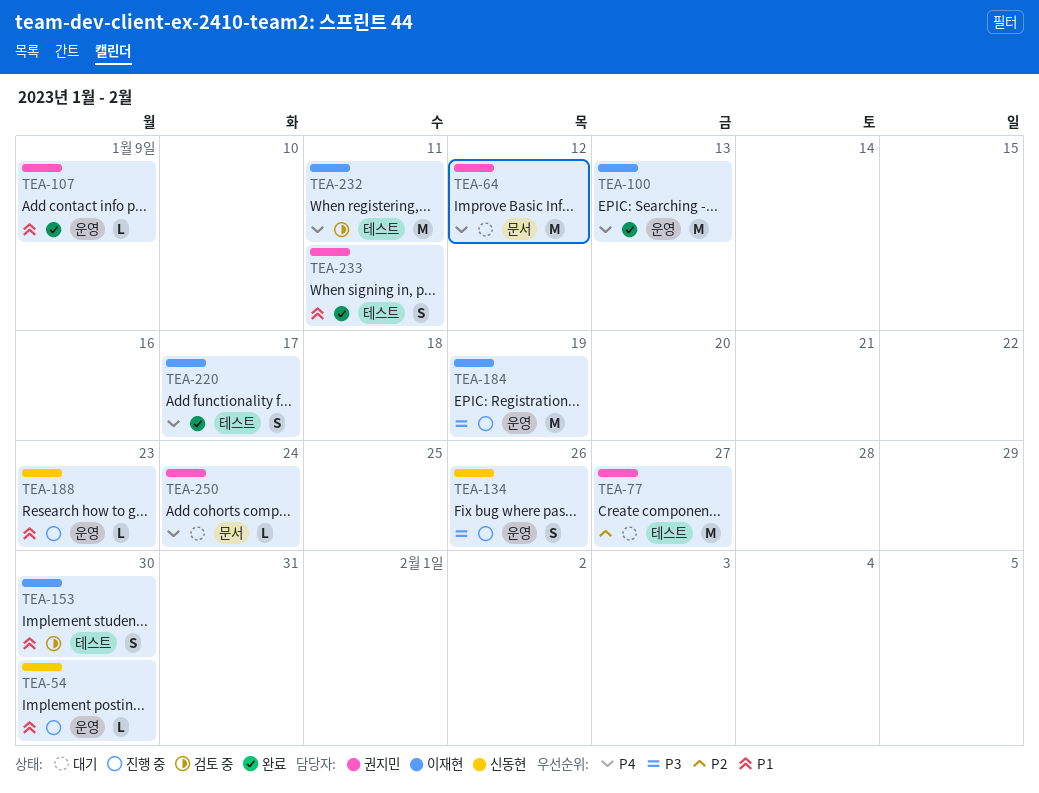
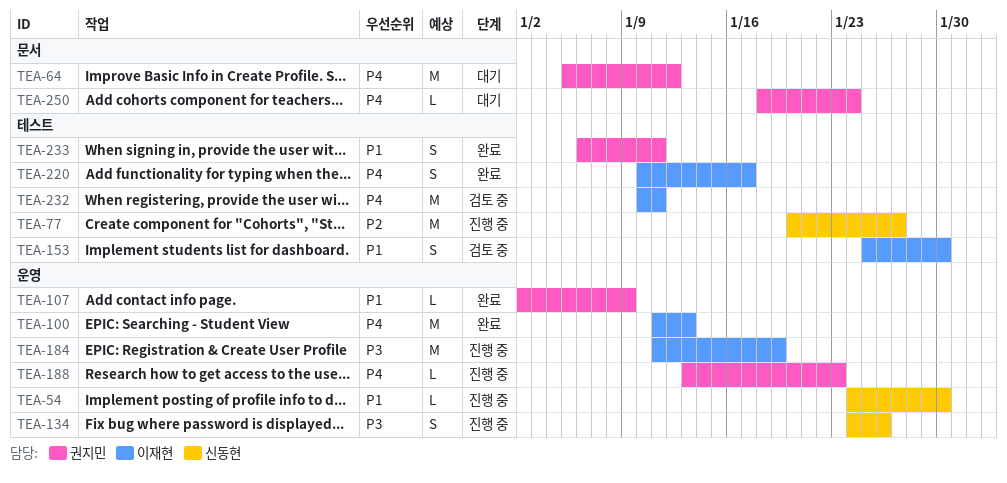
TEA-77, status: 대기 -> 진행 중
TEA-77, owner: 권지민 -> 신동현
TEA-188, owner: 신동현 -> 권지민
TEA-188, priority: P1 -> P4

